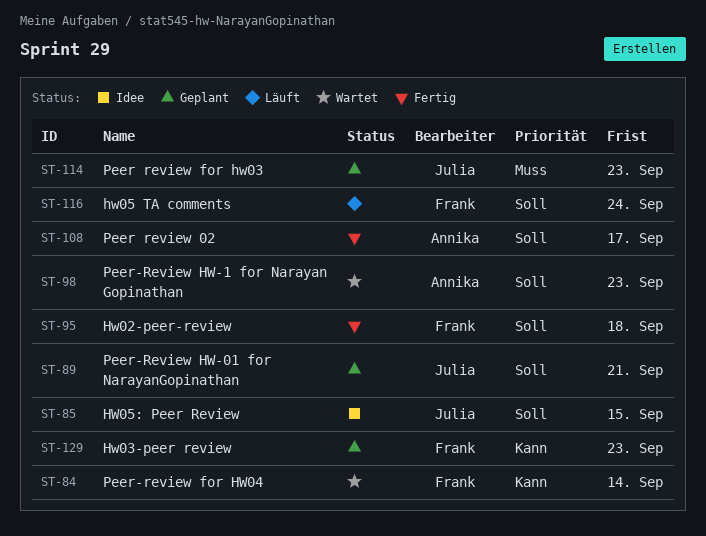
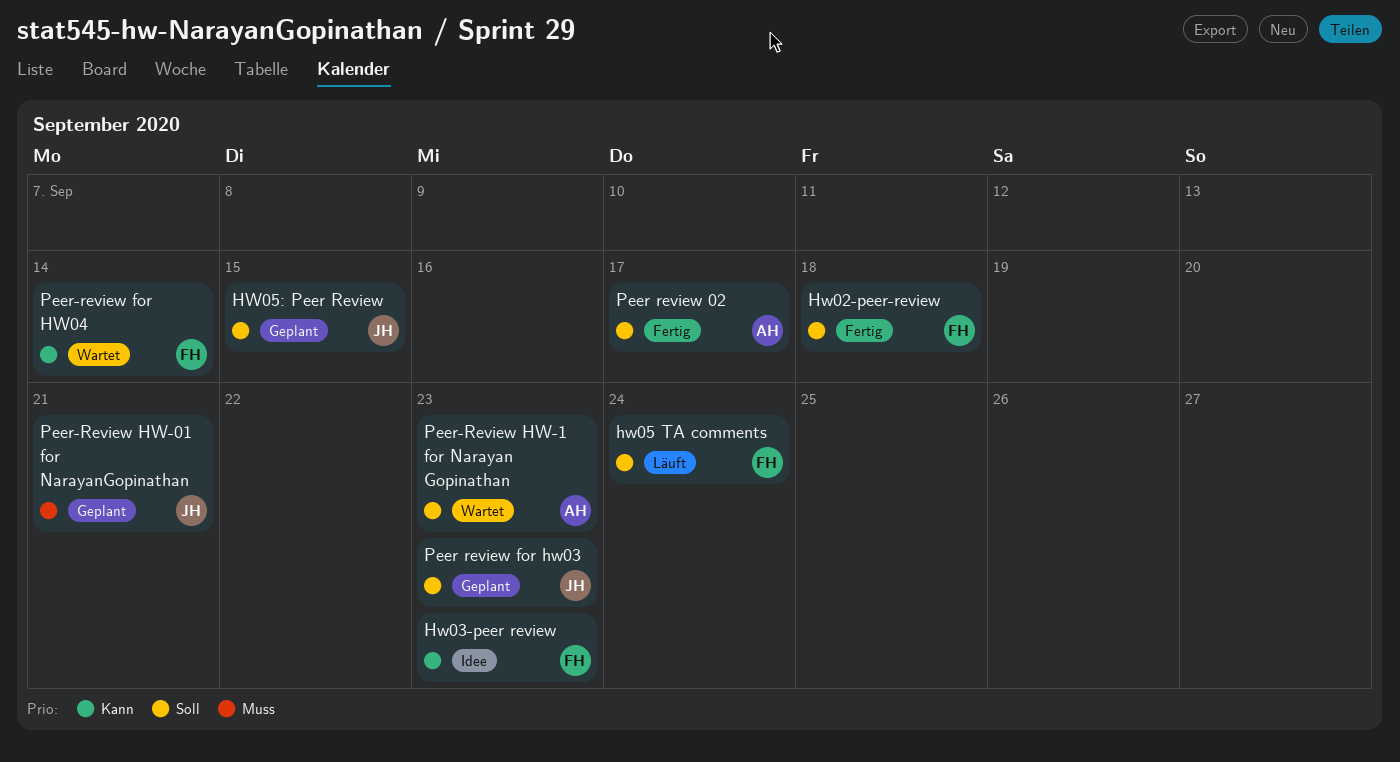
Hw03-peer review, status: Geplant -> Idee
HW05: Peer Review, status: Idee -> Geplant
Peer review for hw03, priority: Muss -> Soll
Peer-Review HW-01 for NarayanGopinathan, priority: Soll -> Muss

